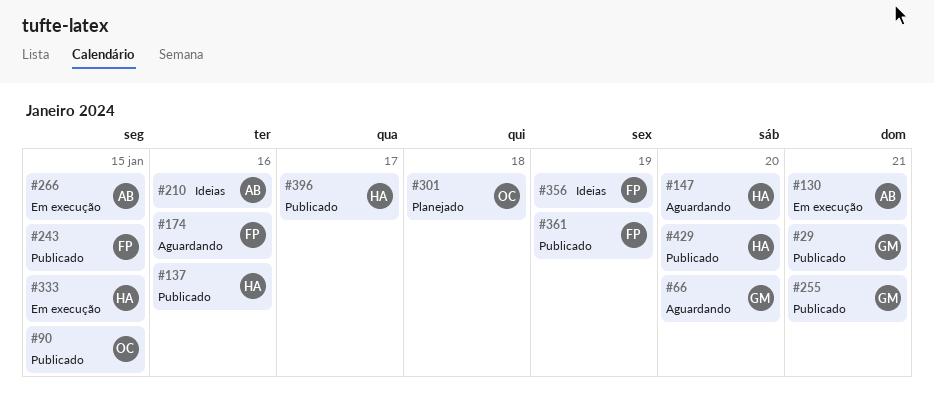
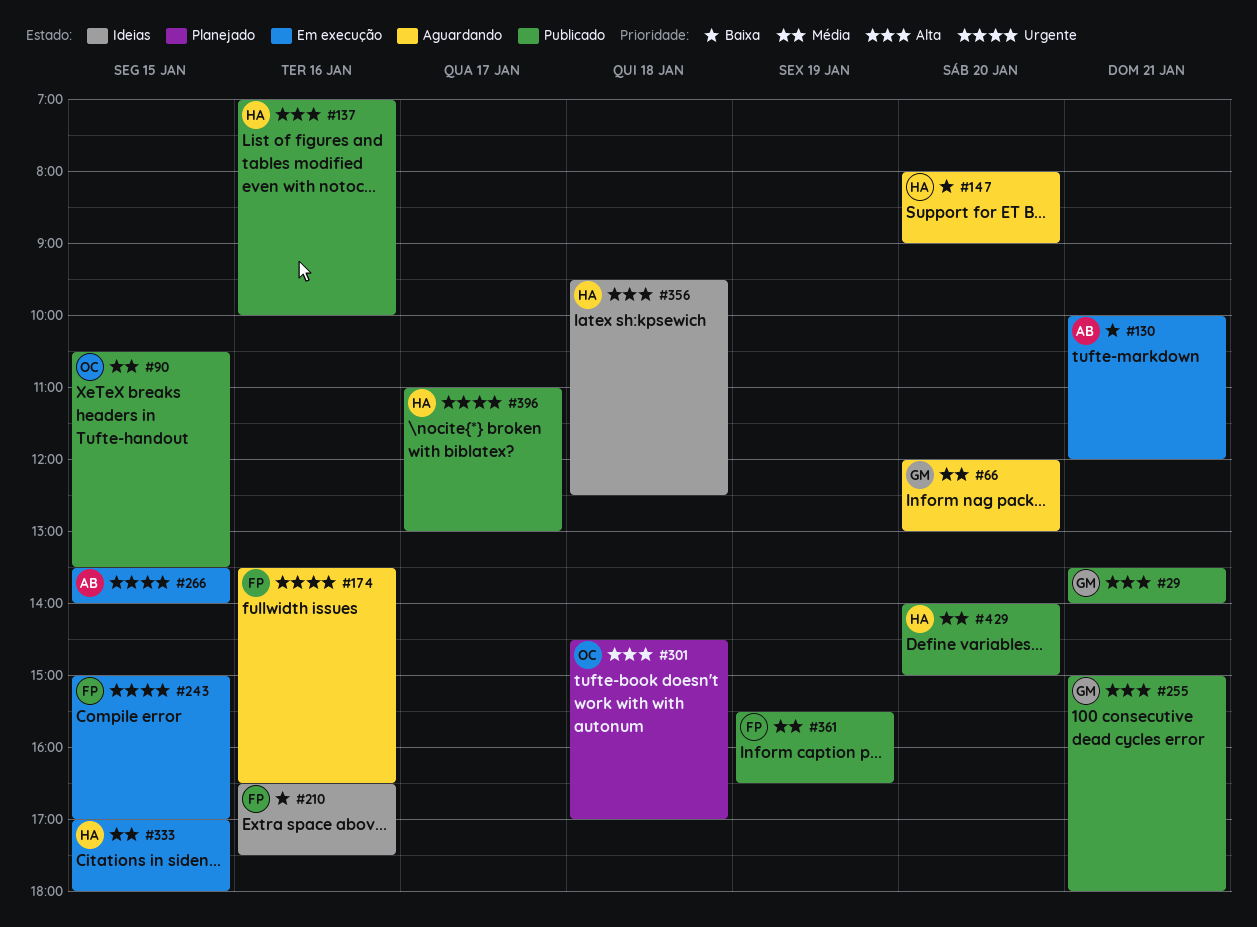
#210, owner: AB -> FP
#243, status: Publicado -> Em execução
#356, owner: FP -> HA
#356, day: Jan 19 -> Jan 18

